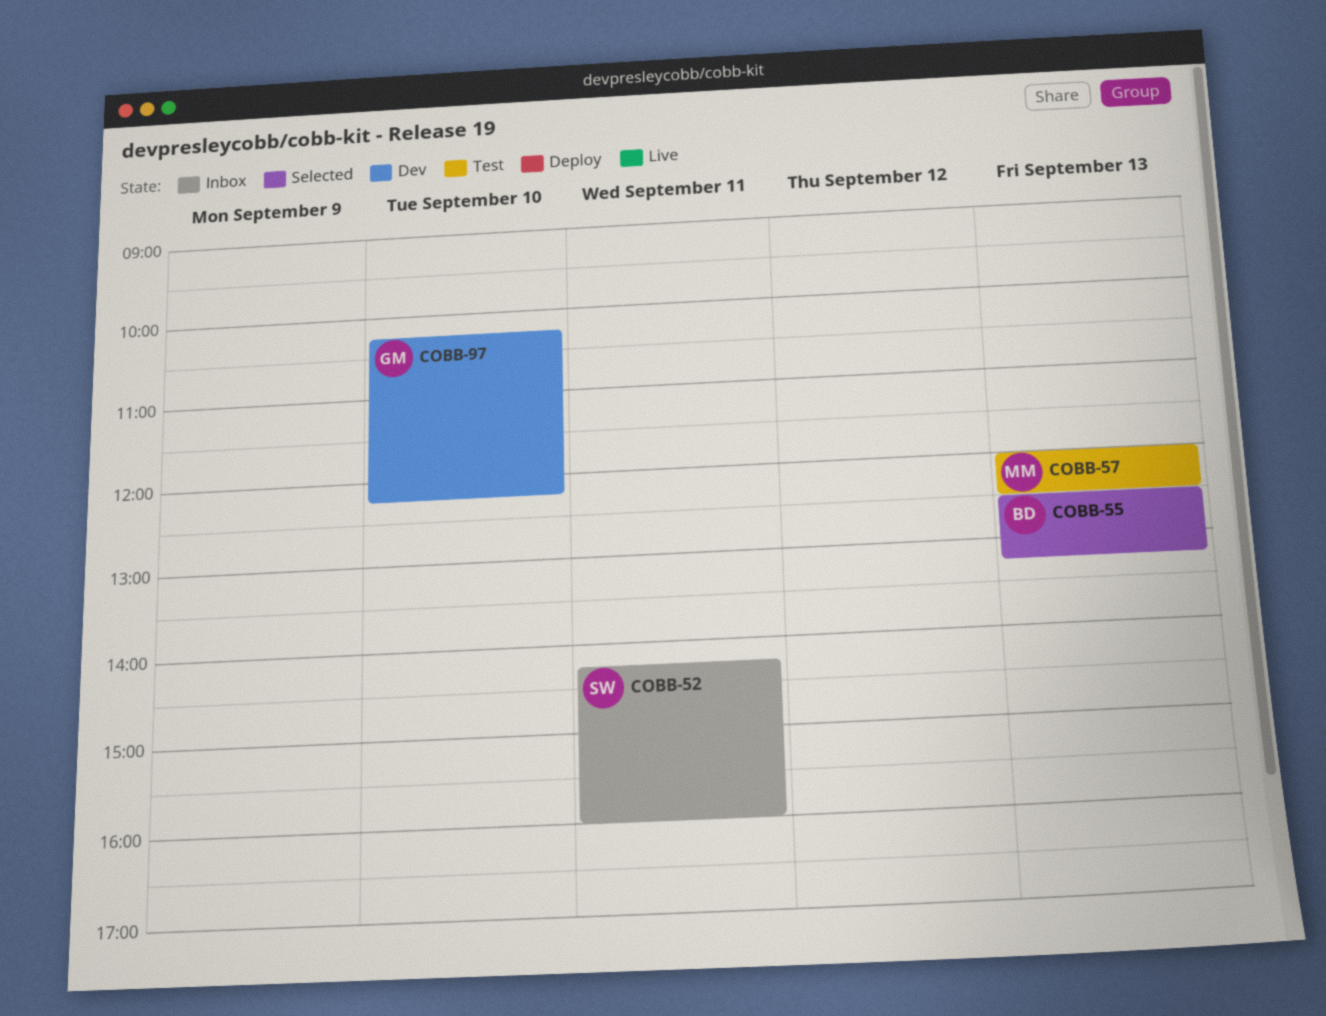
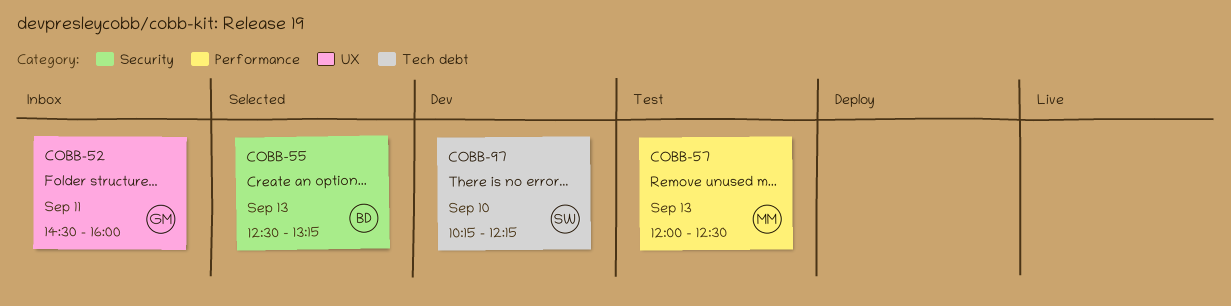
COBB-52, owner: SW -> GM
COBB-52, begins: 14:15 -> 14:30
COBB-97, owner: GM -> SW

